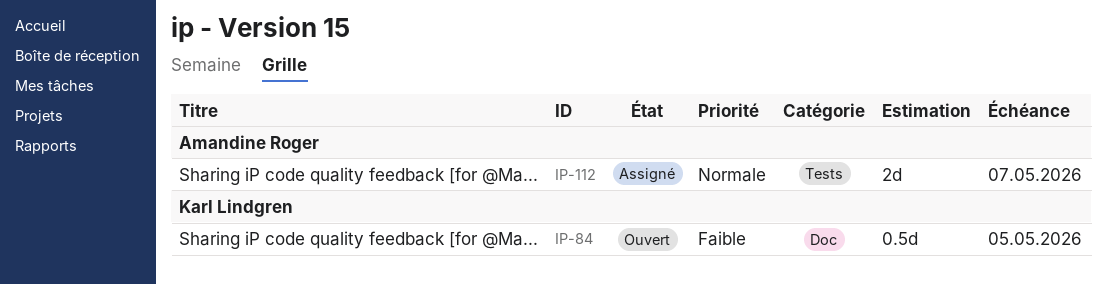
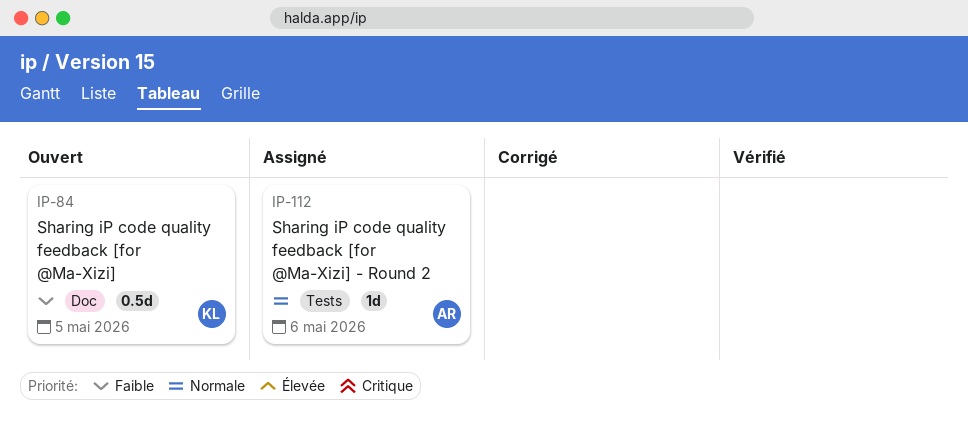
IP-112, estimate: 2d -> 1d
IP-112, due: May 7 -> May 6

